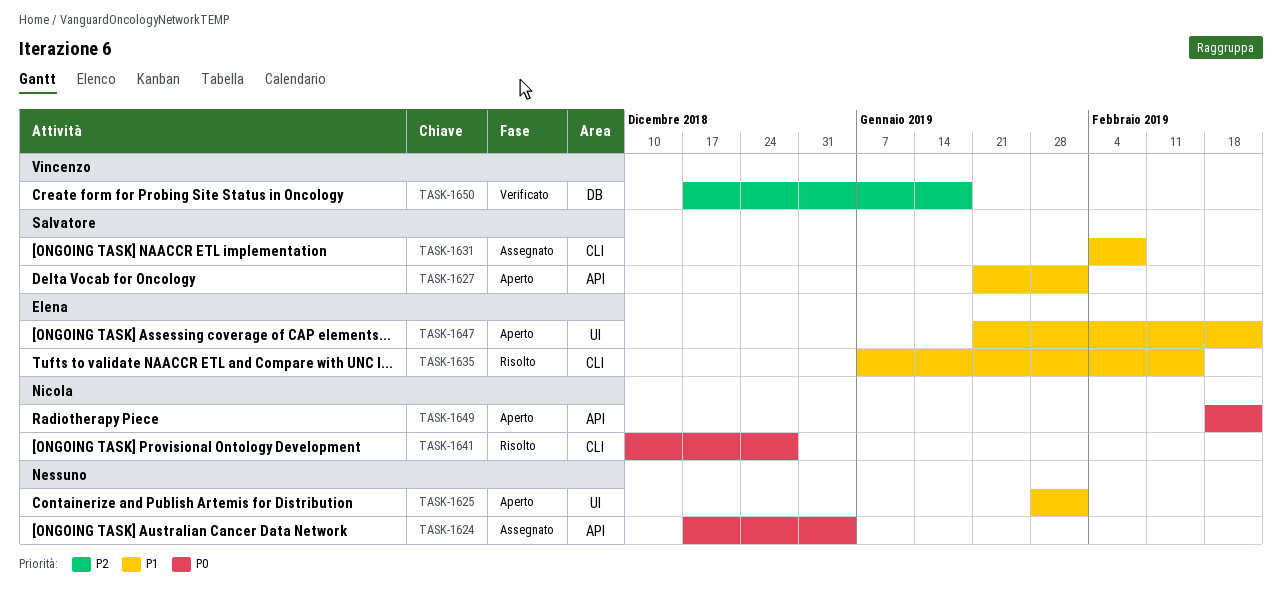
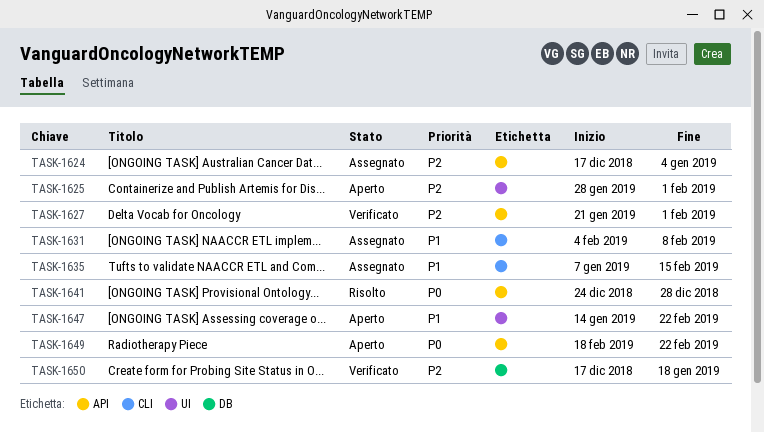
TASK-1624, priority: P0 -> P2
TASK-1625, priority: P1 -> P2
TASK-1627, status: Aperto -> Verificato
TASK-1627, priority: P1 -> P2
TASK-1635, status: Risolto -> Assegnato
TASK-1641, label: CLI -> API
TASK-1641, start: Dec 10 -> Dec 24
TASK-1647, start: Jan 21 -> Jan 14

